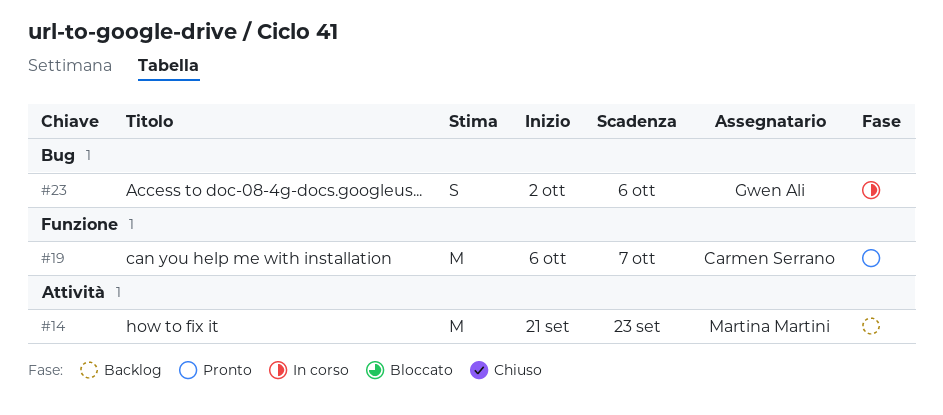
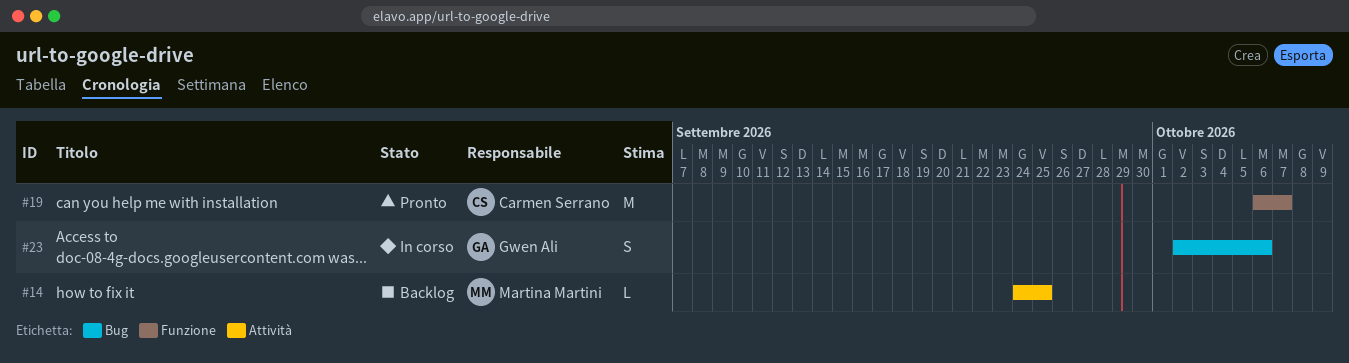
#14, estimate: M -> L
#14, start: Sep 21 -> Sep 24
#14, due: Sep 23 -> Sep 25

